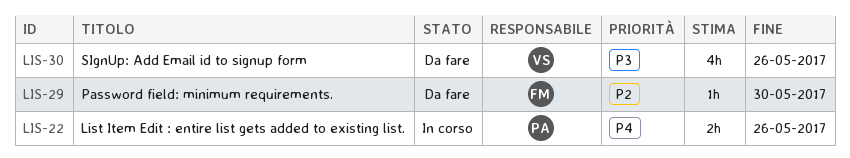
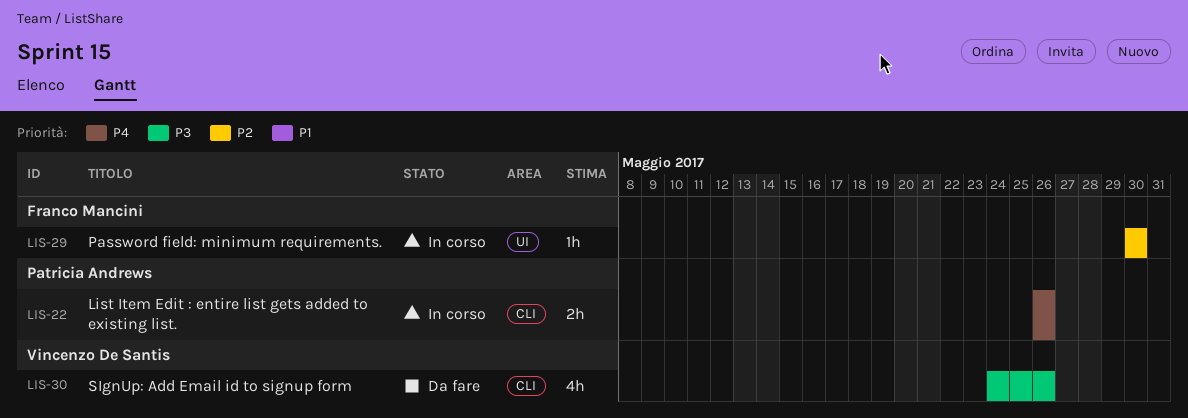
LIS-29, status: Da fare -> In corso

